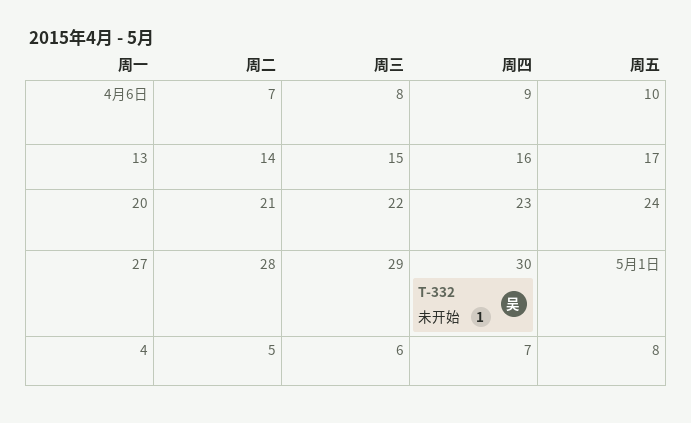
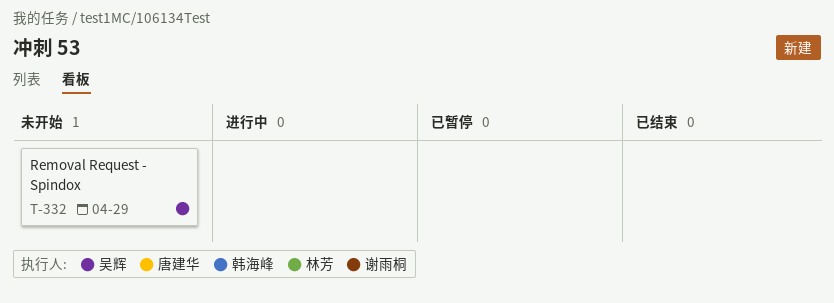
T-332, due: Apr 30 -> Apr 29

